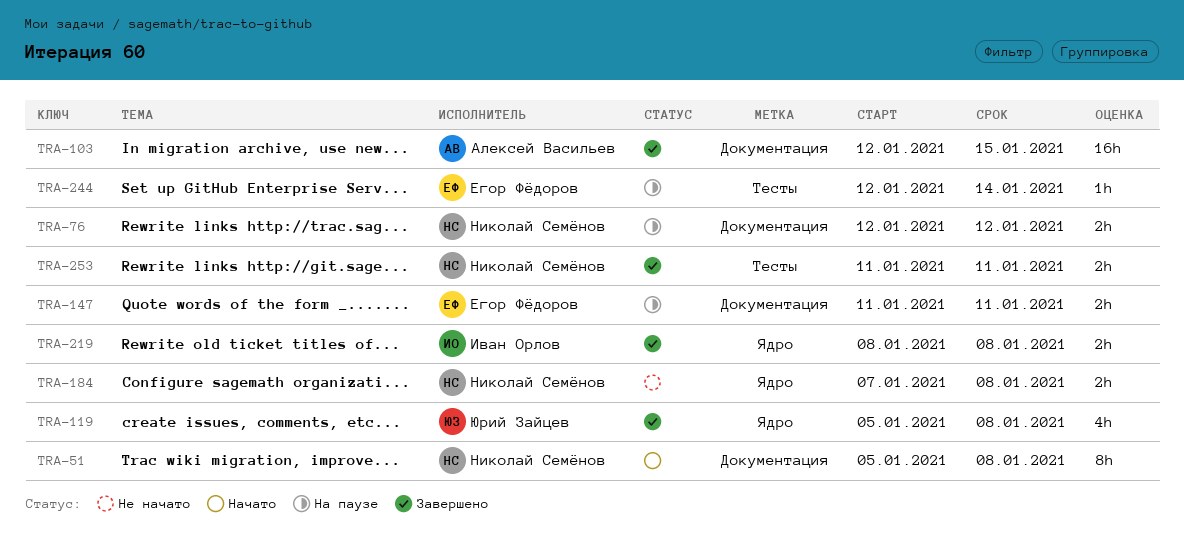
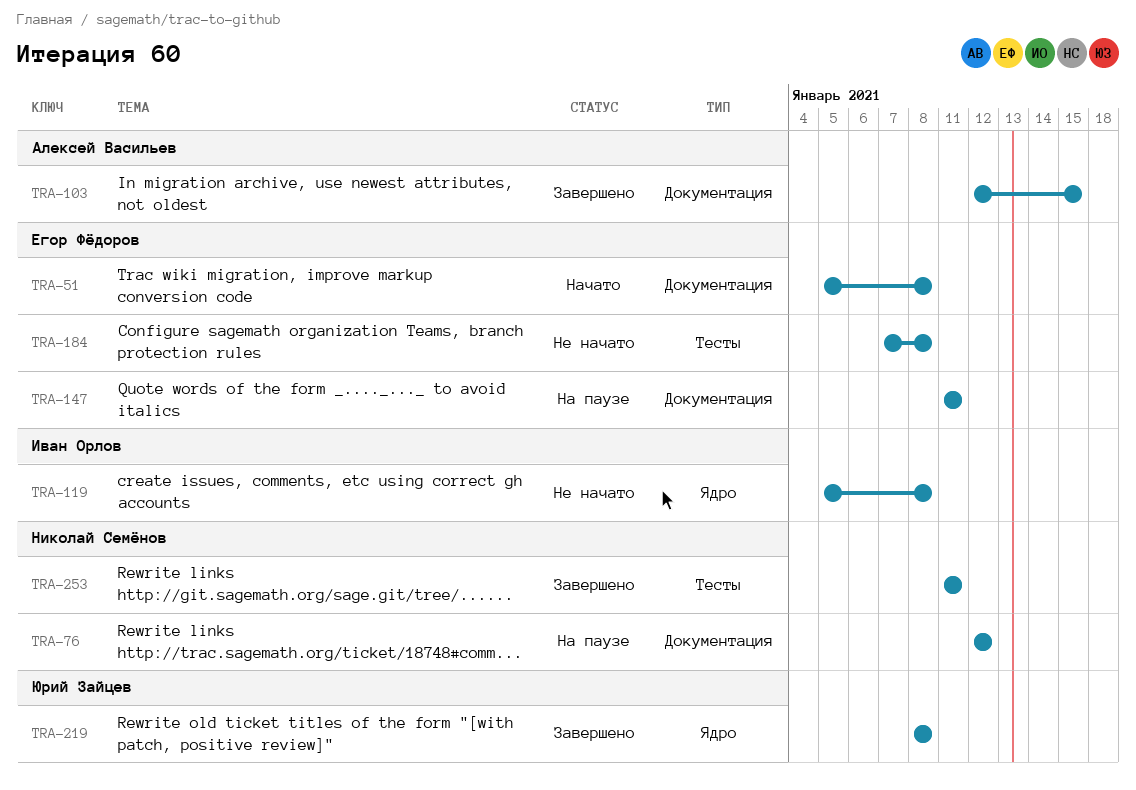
TRA-51, owner: Николай Семёнов -> Егор Фёдоров
TRA-119, status: Завершено -> Не начато
TRA-119, owner: Юрий Зайцев -> Иван Орлов
TRA-184, owner: Николай Семёнов -> Егор Фёдоров
TRA-184, label: Ядро -> Тесты
TRA-219, owner: Иван Орлов -> Юрий Зайцев
TRA-244: present -> none

